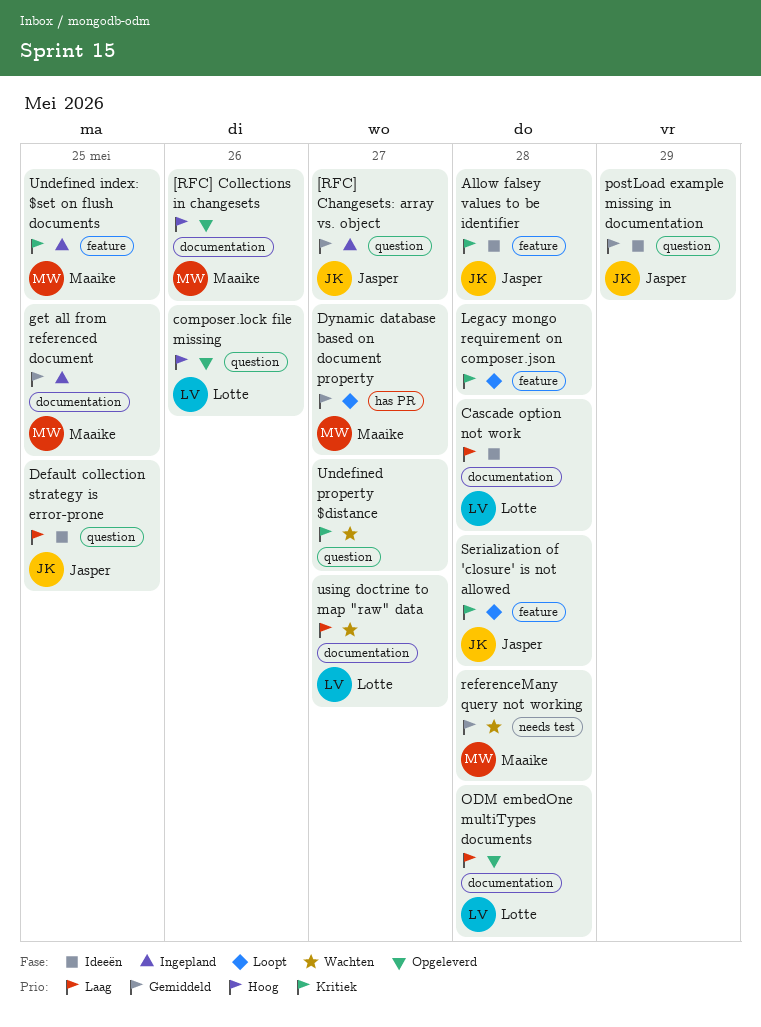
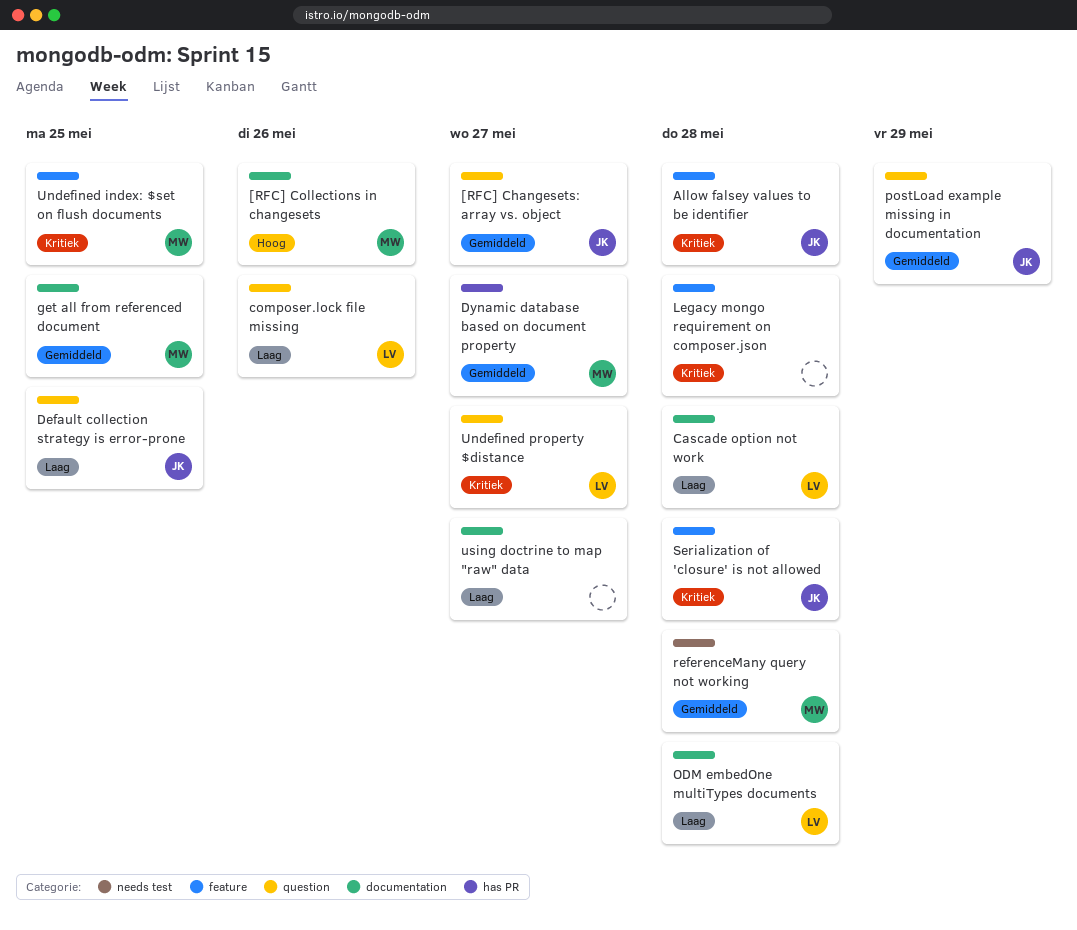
composer.lock file missing, priority: Hoog -> Laag
Undefined property $distance, owner: none -> Lotte
using doctrine to map "raw" data, owner: Lotte -> none

